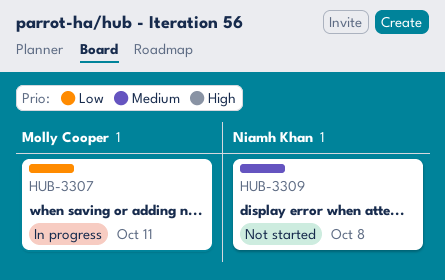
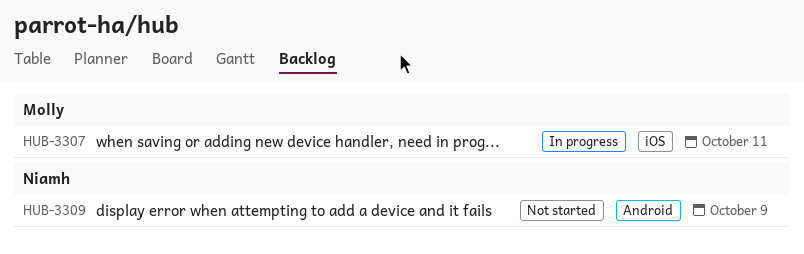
HUB-3309, due: Oct 8 -> Oct 9

